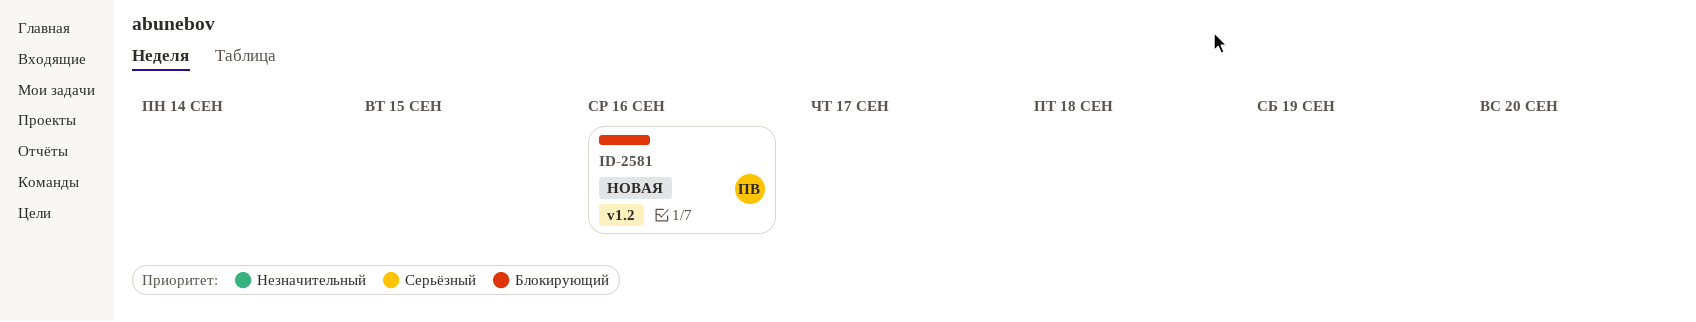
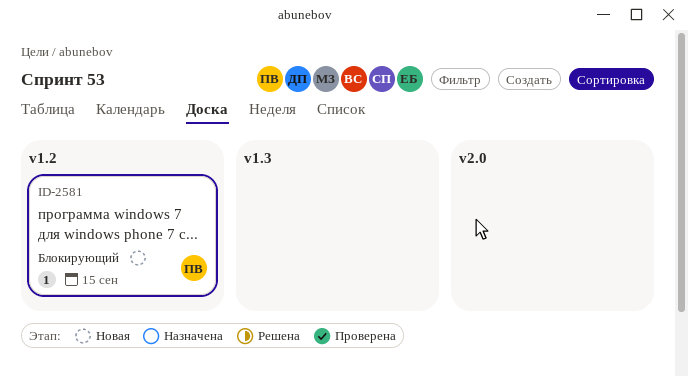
ID-2581, due: Sep 16 -> Sep 15

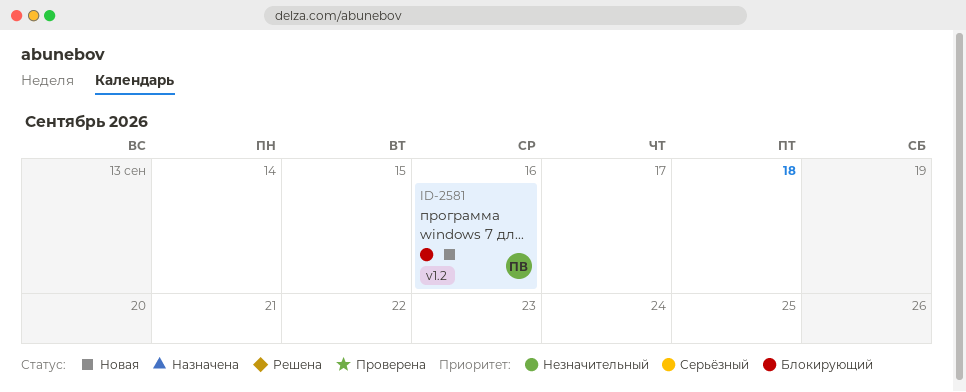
ID-2581, due: Sep 15 -> Sep 16

